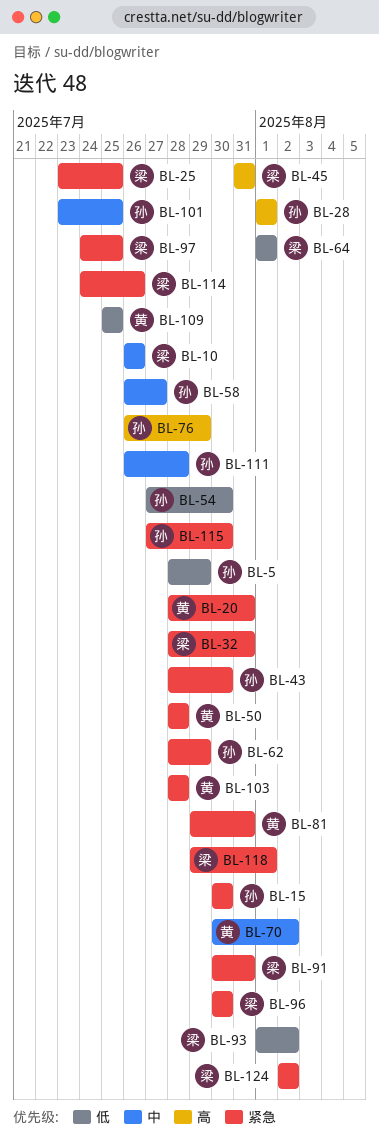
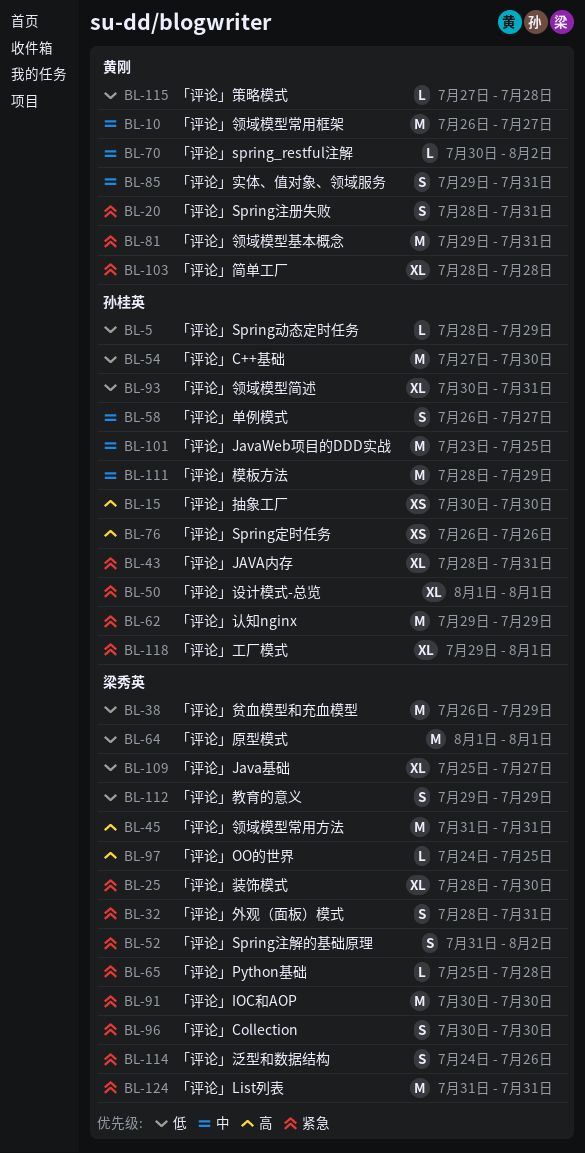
BL-10, owner: 梁秀英 -> 黄刚
BL-10, due: Jul 26 -> Jul 27
BL-15, priority: 紧急 -> 高
BL-25, start: Jul 23 -> Jul 28
BL-25, due: Jul 25 -> Jul 30
BL-28: present -> none
BL-38: none -> present
BL-43, due: Jul 30 -> Jul 31
BL-50, owner: 黄刚 -> 孙桂英
BL-50, start: Jul 28 -> Aug 1
BL-50, due: Jul 28 -> Aug 1
BL-52: none -> present
BL-62, start: Jul 28 -> Jul 29
BL-65: none -> present
BL-76, due: Jul 29 -> Jul 26
BL-85: none -> present
BL-91, due: Jul 31 -> Jul 30
BL-93, owner: 梁秀英 -> 孙桂英
BL-93, start: Aug 1 -> Jul 30
BL-93, due: Aug 2 -> Jul 31
BL-97, priority: 紧急 -> 高
BL-109, owner: 黄刚 -> 梁秀英
BL-109, due: Jul 25 -> Jul 27
BL-111, start: Jul 26 -> Jul 28
BL-111, due: Jul 28 -> Jul 29
BL-112: none -> present
BL-115, owner: 孙桂英 -> 黄刚
BL-115, priority: 紧急 -> 低
BL-115, due: Jul 30 -> Jul 28
BL-118, owner: 梁秀英 -> 孙桂英
BL-124, start: Aug 2 -> Jul 31
BL-124, due: Aug 2 -> Jul 31

